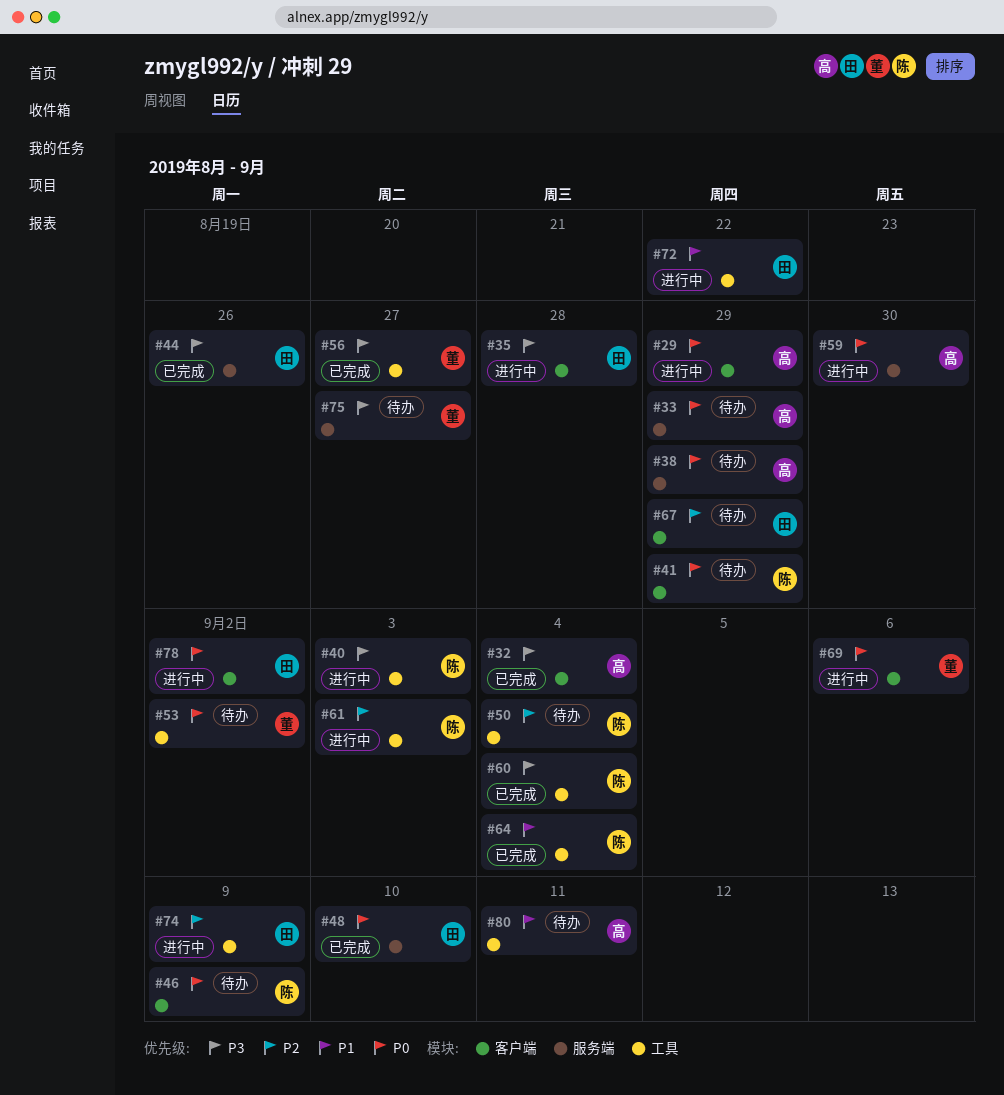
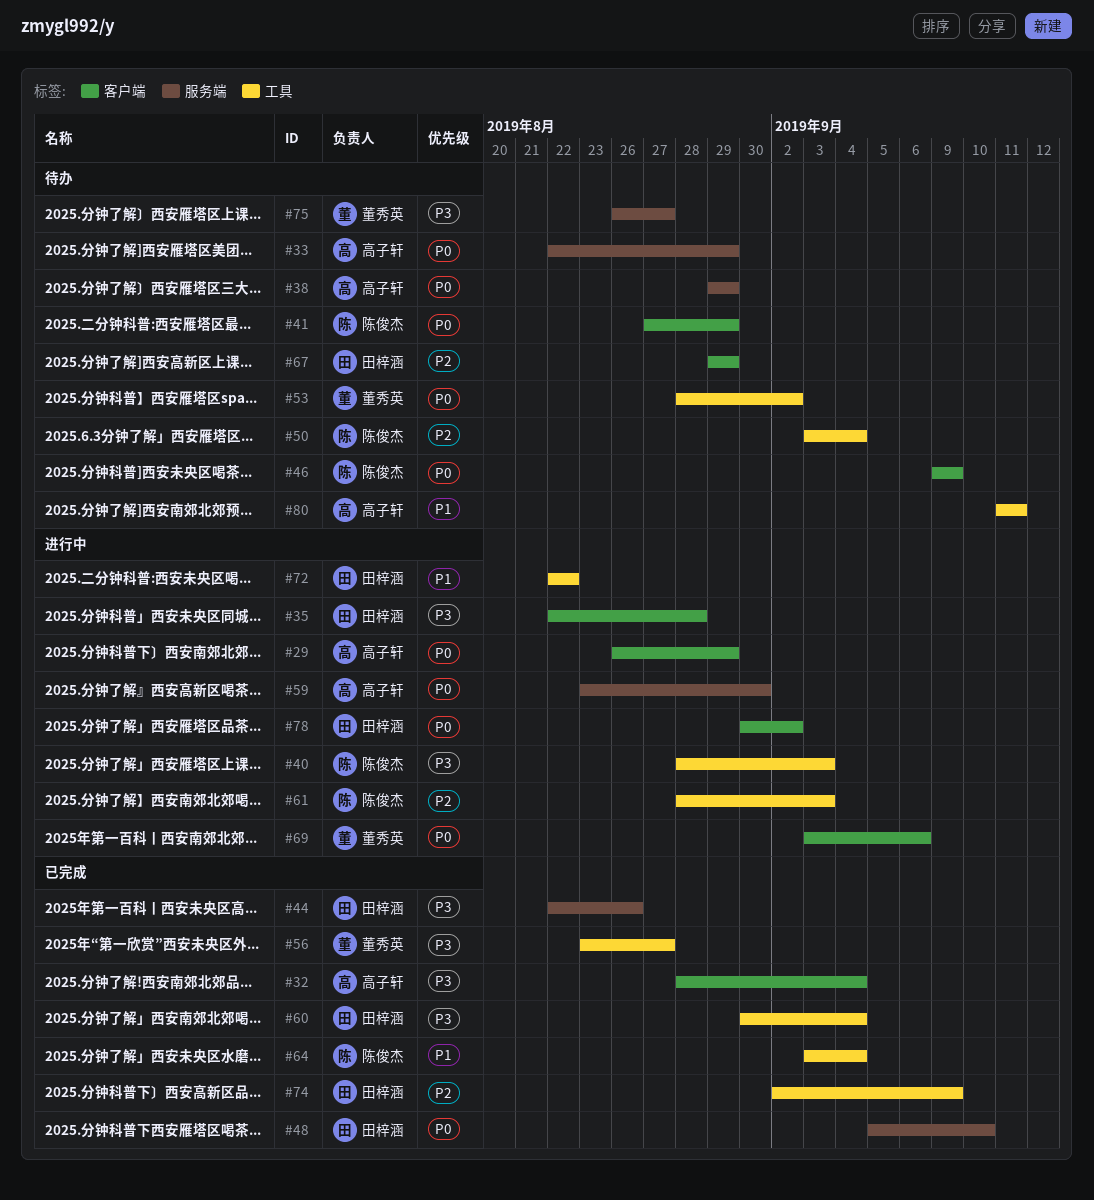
#60, owner: 陈俊杰 -> 田梓涵
#74, status: 进行中 -> 已完成

